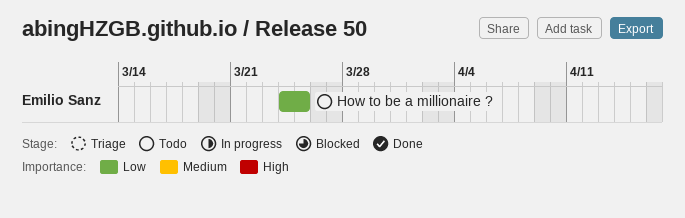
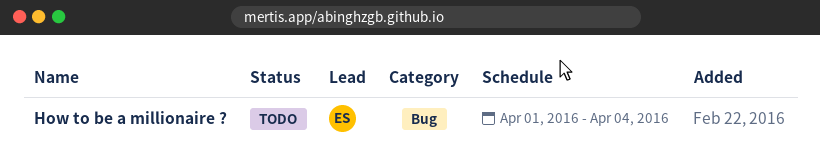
How to be a millionaire ?, start: Mar 24 -> Apr 1
How to be a millionaire ?, due: Mar 25 -> Apr 4

